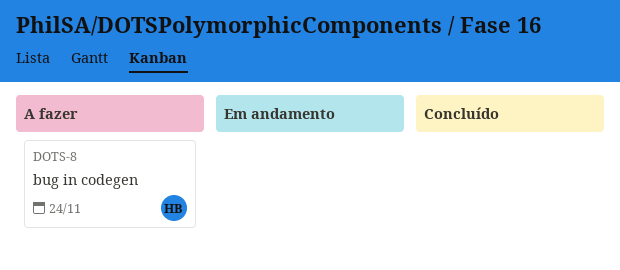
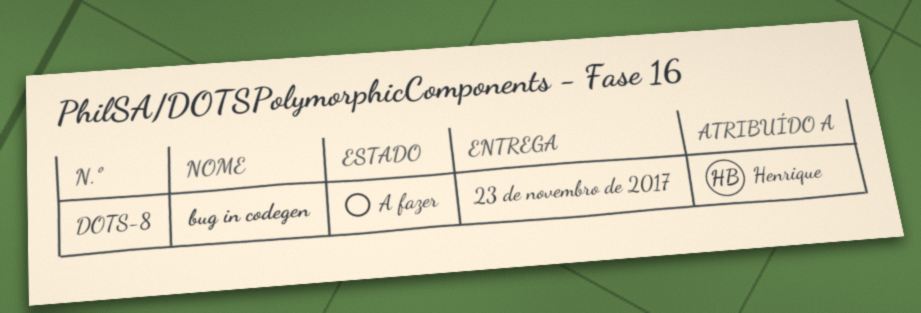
DOTS-8, due: Nov 24 -> Nov 23

